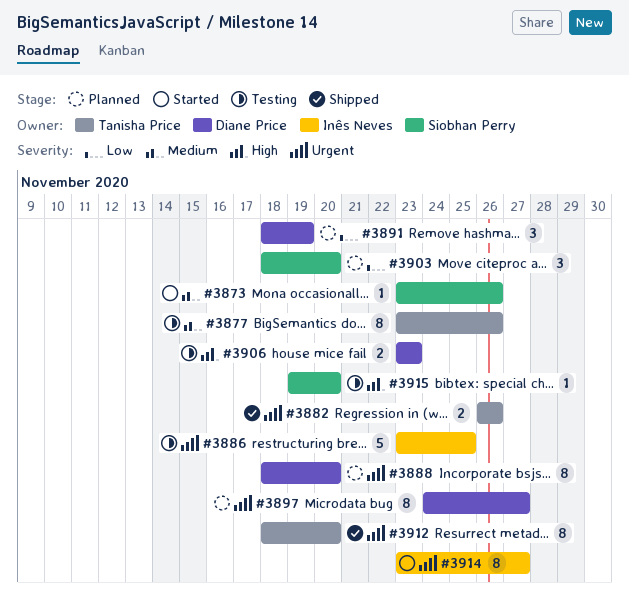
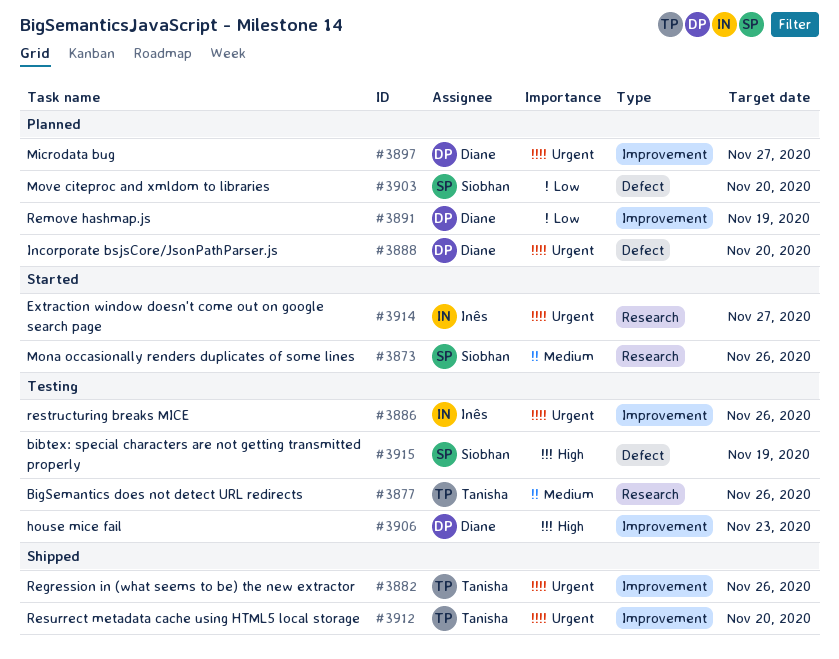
#3886, due: Nov 25 -> Nov 26
#3915, due: Nov 20 -> Nov 19

